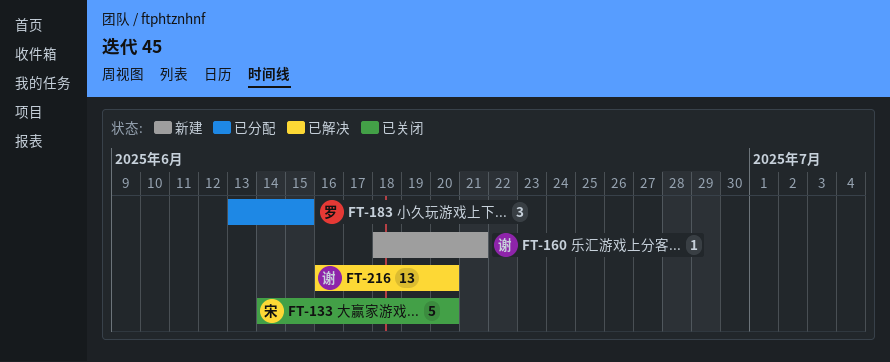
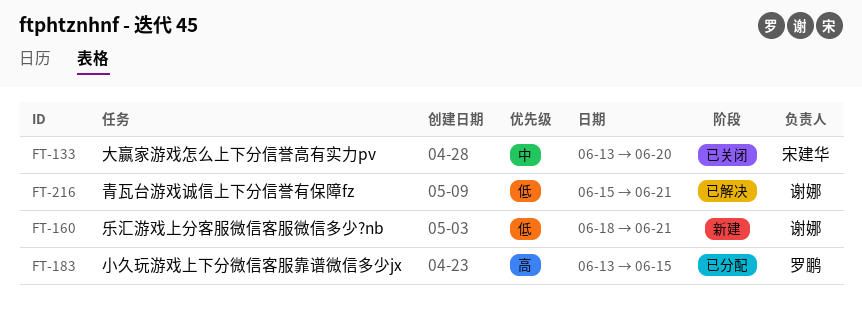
FT-133, start: Jun 14 -> Jun 13
FT-216, start: Jun 16 -> Jun 15
FT-216, due: Jun 20 -> Jun 21

